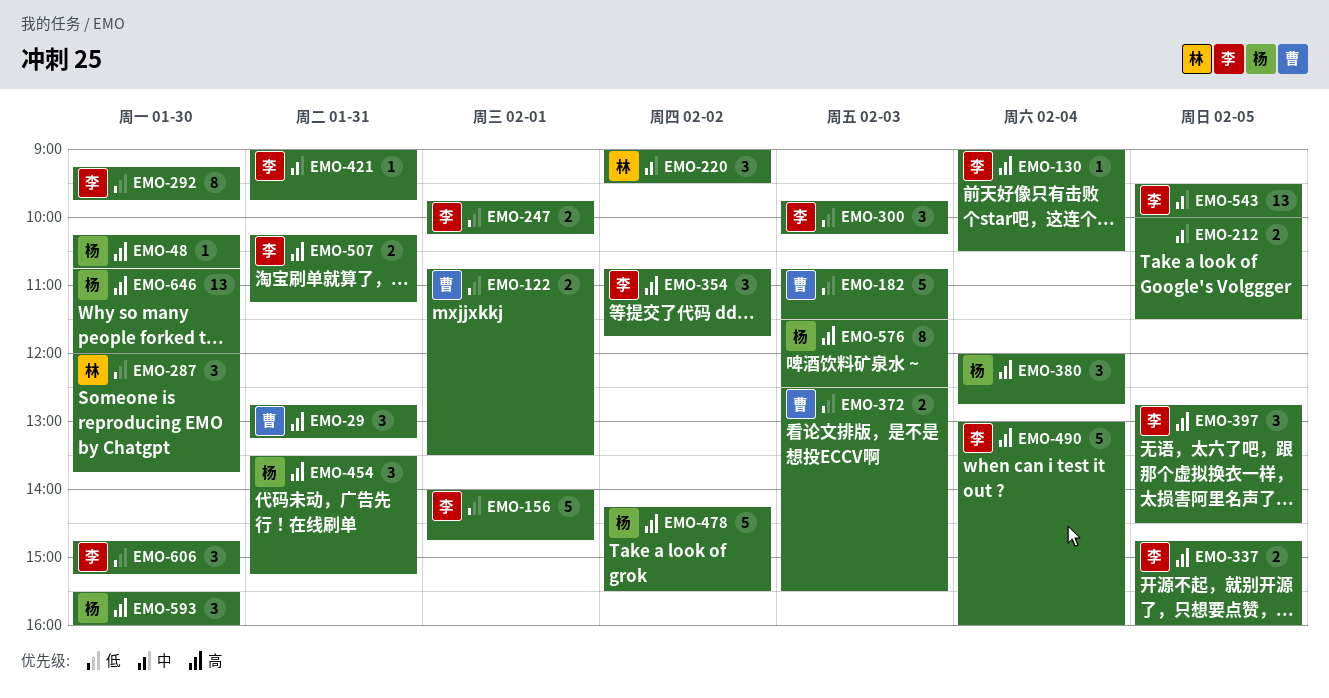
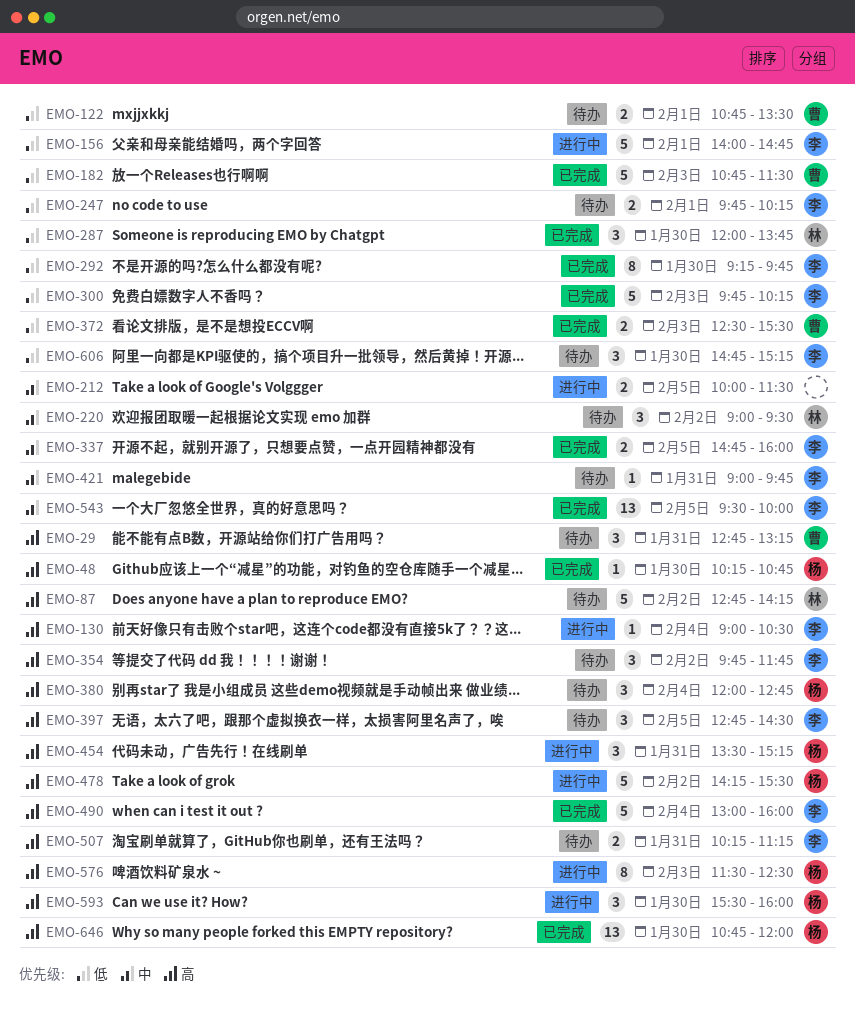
EMO-87: none -> present
EMO-300, estimate: 3 -> 5
EMO-337, priority: 高 -> 中
EMO-354, begins: 10:45 -> 09:45

